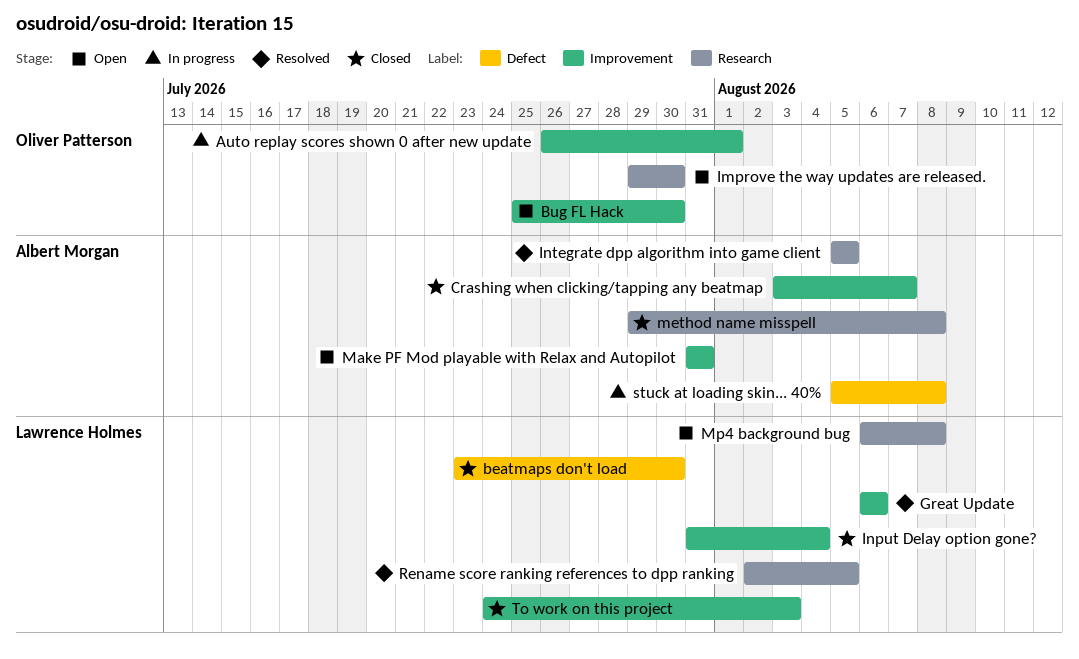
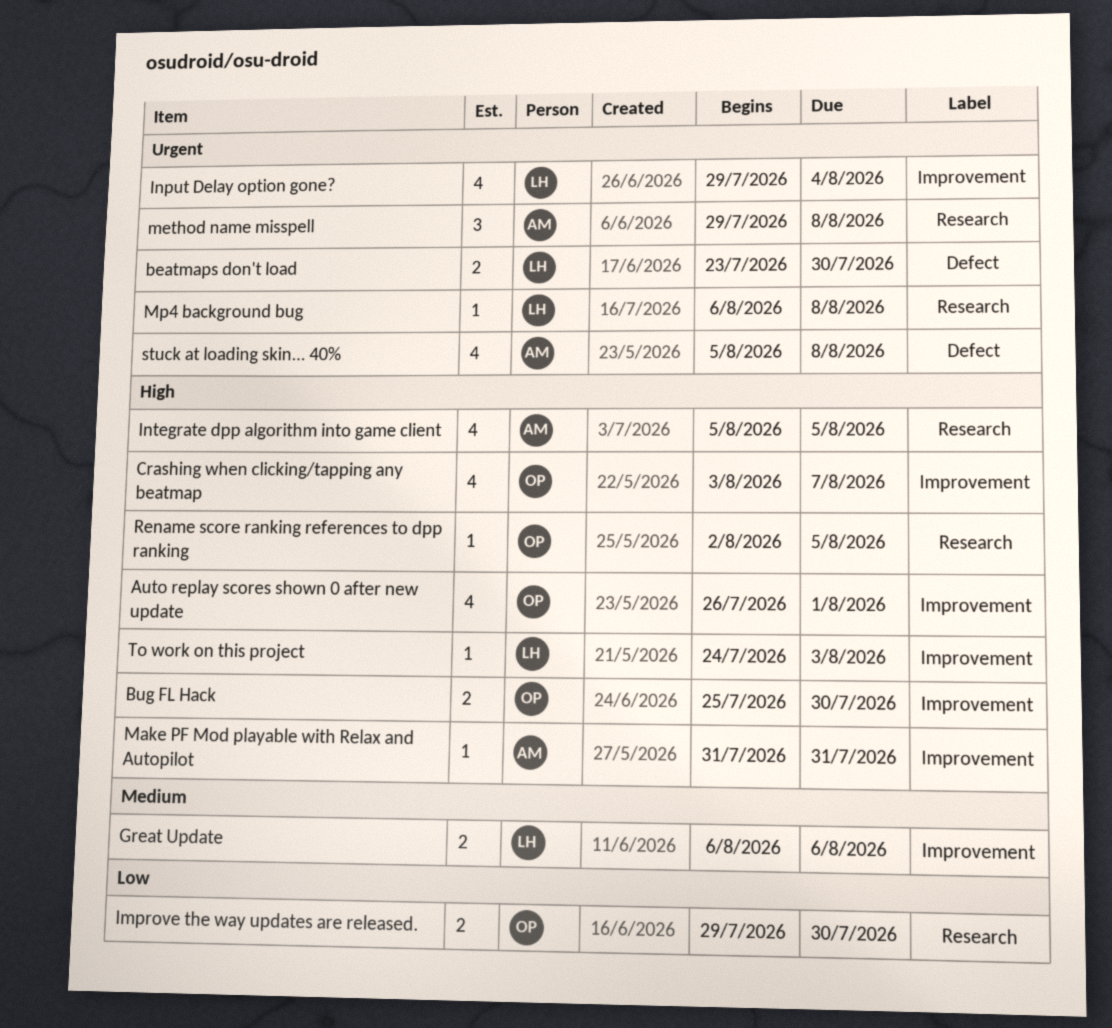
Crashing when clicking/tapping any beatmap, owner: Albert Morgan -> Oliver Patterson
Input Delay option gone?, start: Jul 31 -> Jul 29
Rename score ranking references to dpp ranking, owner: Lawrence Holmes -> Oliver Patterson

